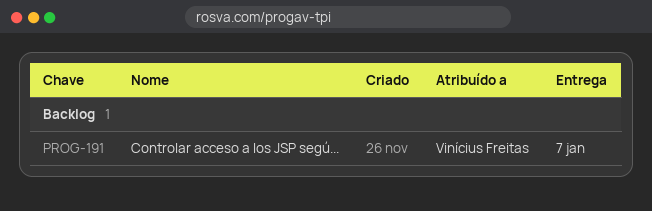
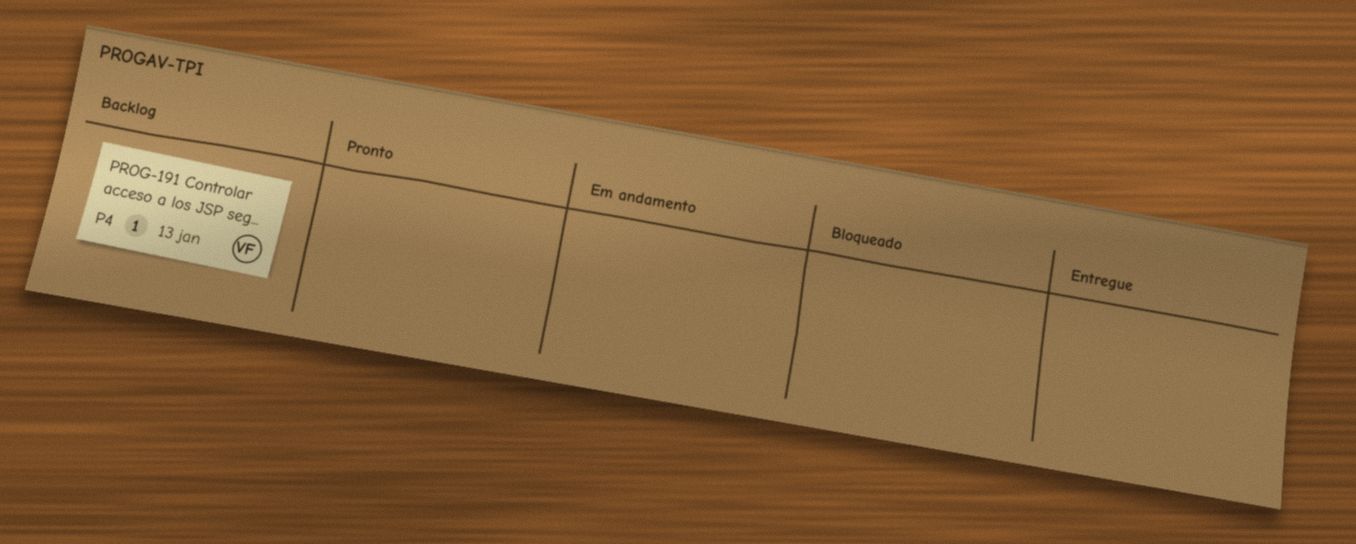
PROG-191, due: Jan 7 -> Jan 13

